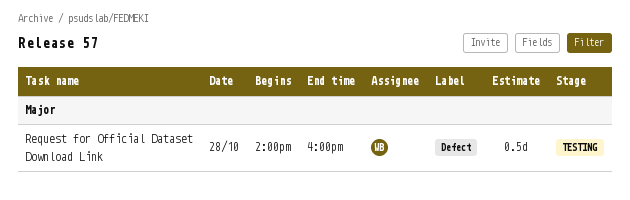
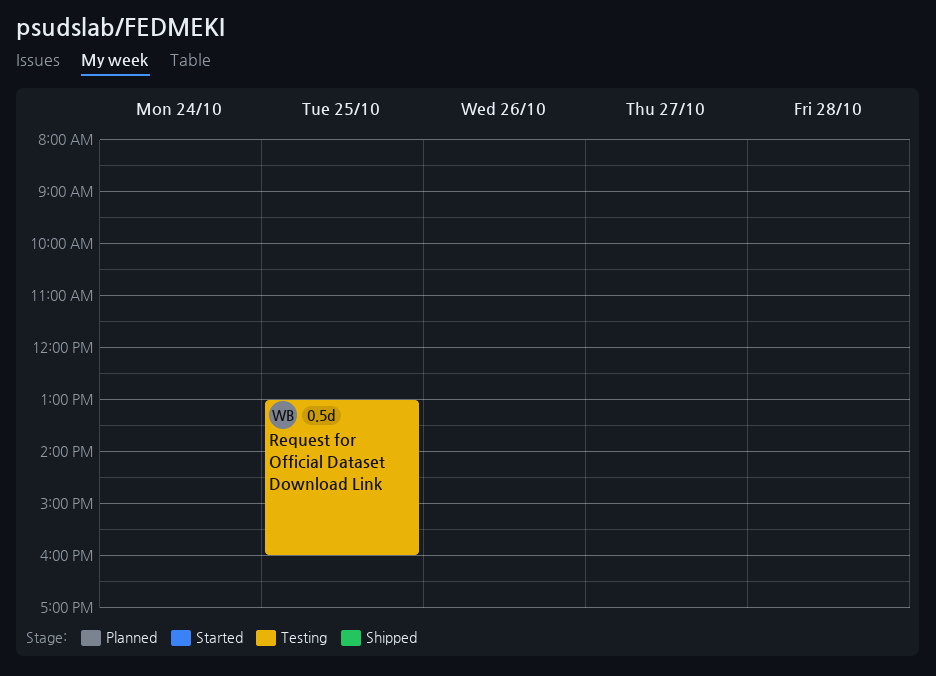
Request for Official Dataset Download Link, day: Oct 28 -> Oct 25
Request for Official Dataset Download Link, begins: 14:00 -> 13:00

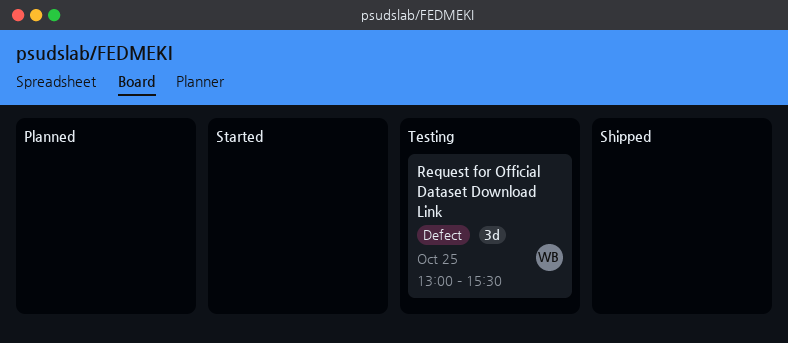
Request for Official Dataset Download Link, estimate: 0.5d -> 3d
Request for Official Dataset Download Link, ends: 16:00 -> 15:30

